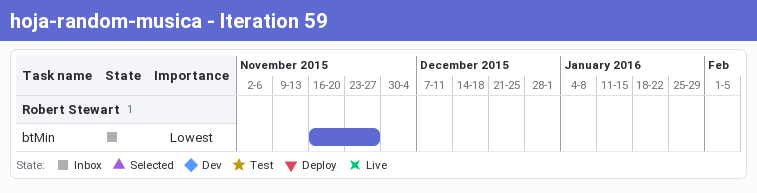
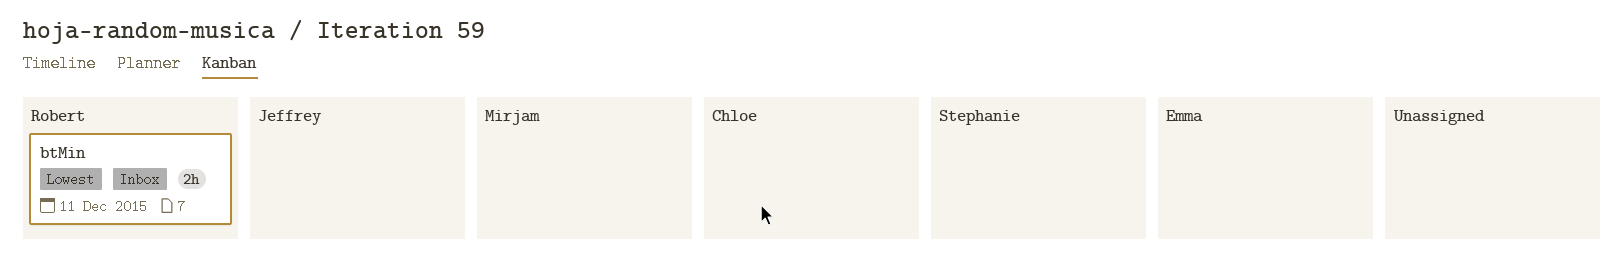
btMin, due: Nov 27 -> Dec 11

